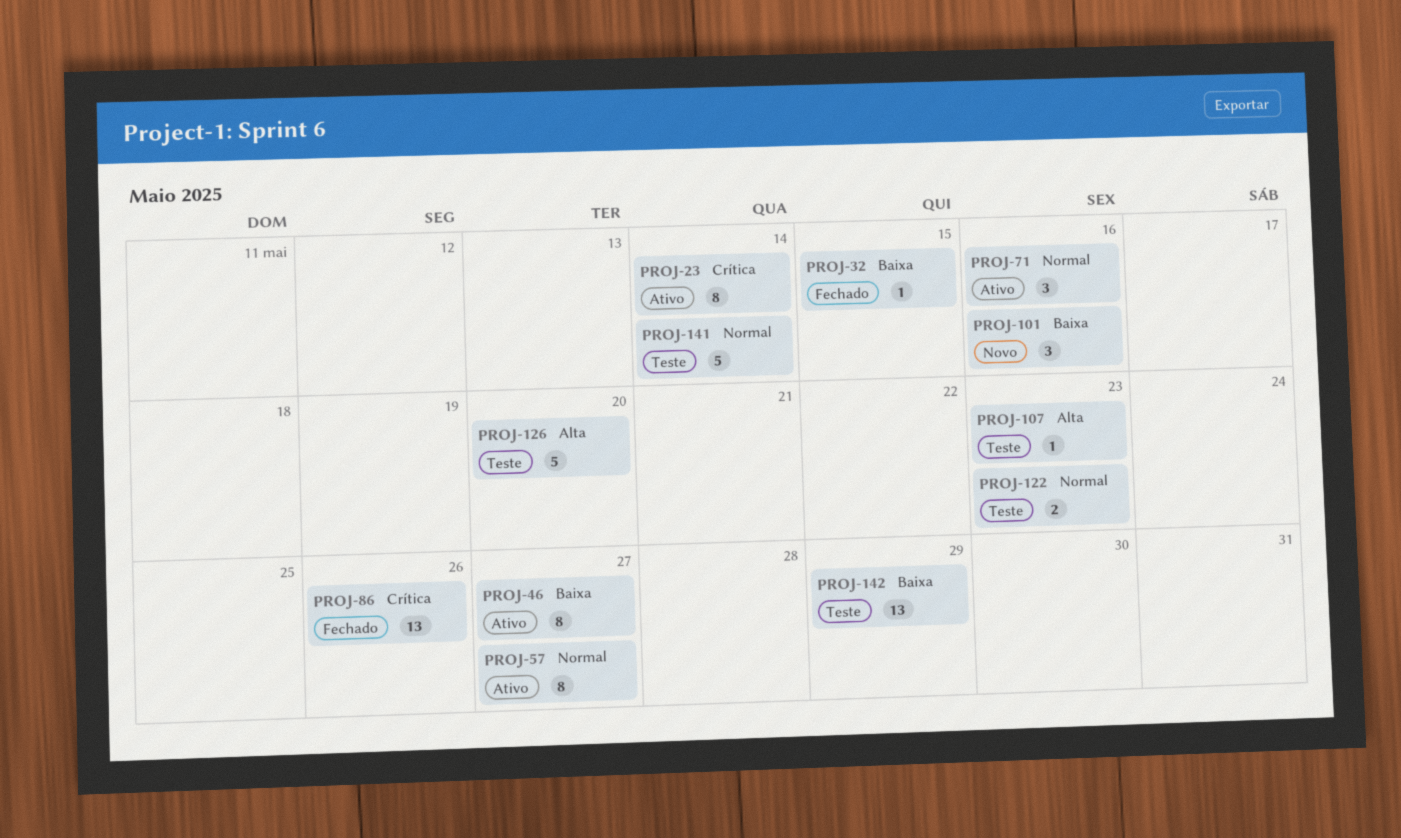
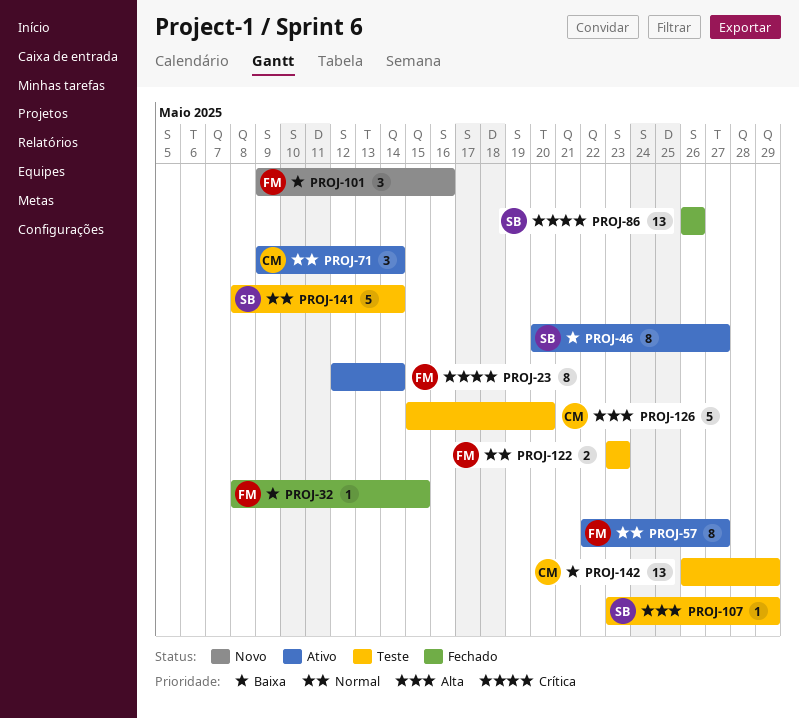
PROJ-71, due: May 16 -> May 14
PROJ-107, due: May 23 -> May 29

